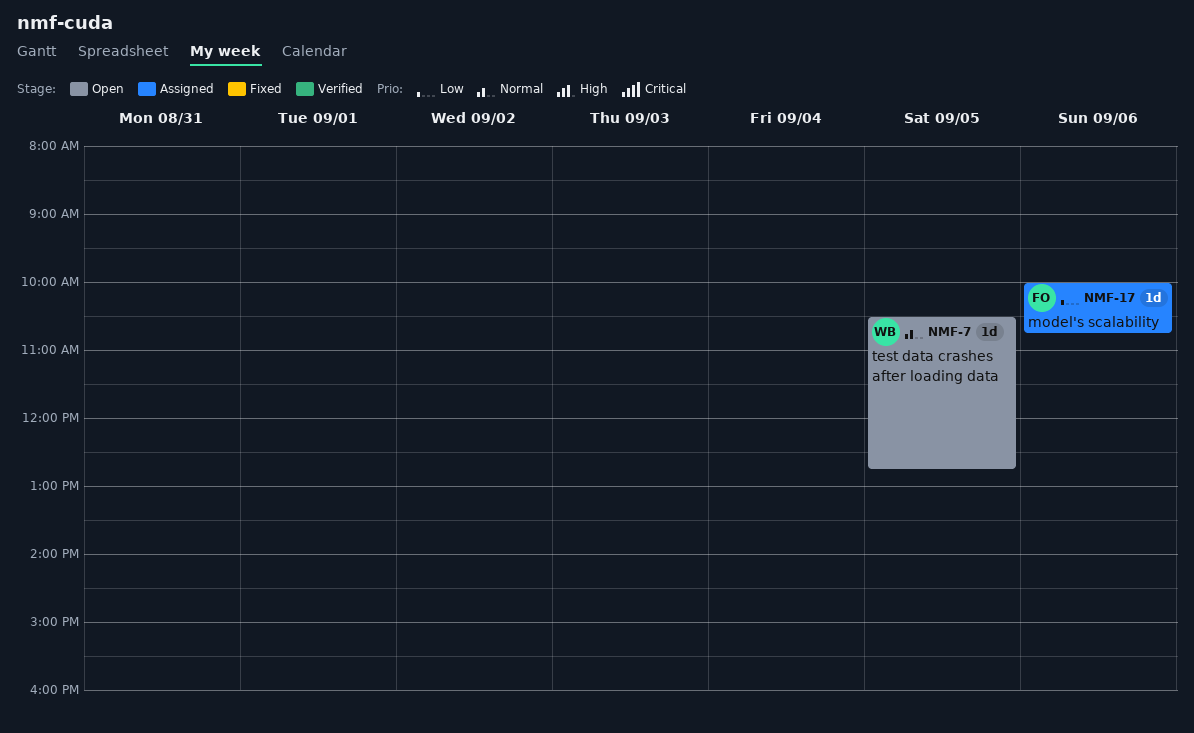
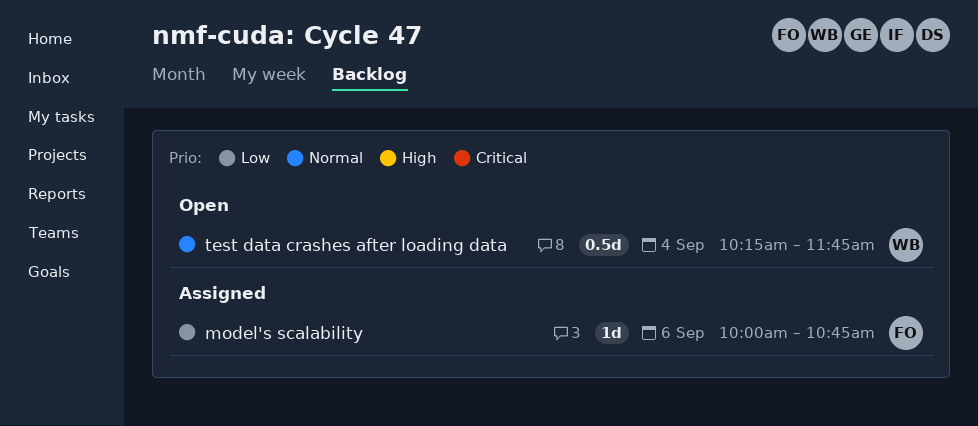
test data crashes after loading data, estimate: 1d -> 0.5d
test data crashes after loading data, day: Sep 5 -> Sep 4
test data crashes after loading data, begins: 10:30 -> 10:15
test data crashes after loading data, ends: 12:45 -> 11:45

